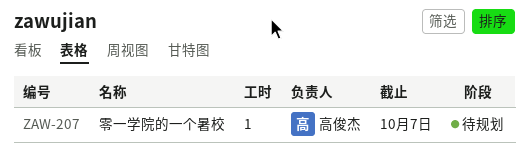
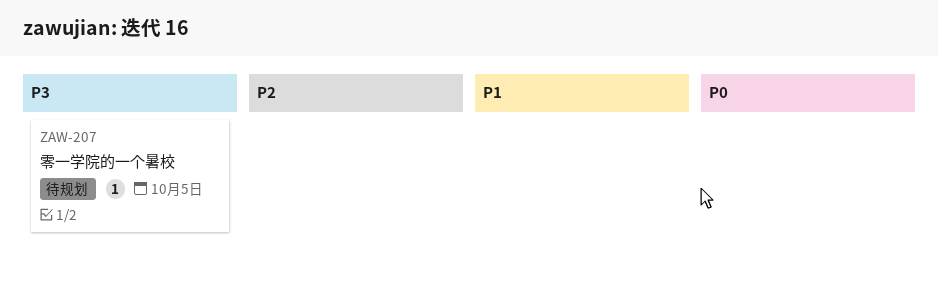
ZAW-207, due: Oct 7 -> Oct 5

